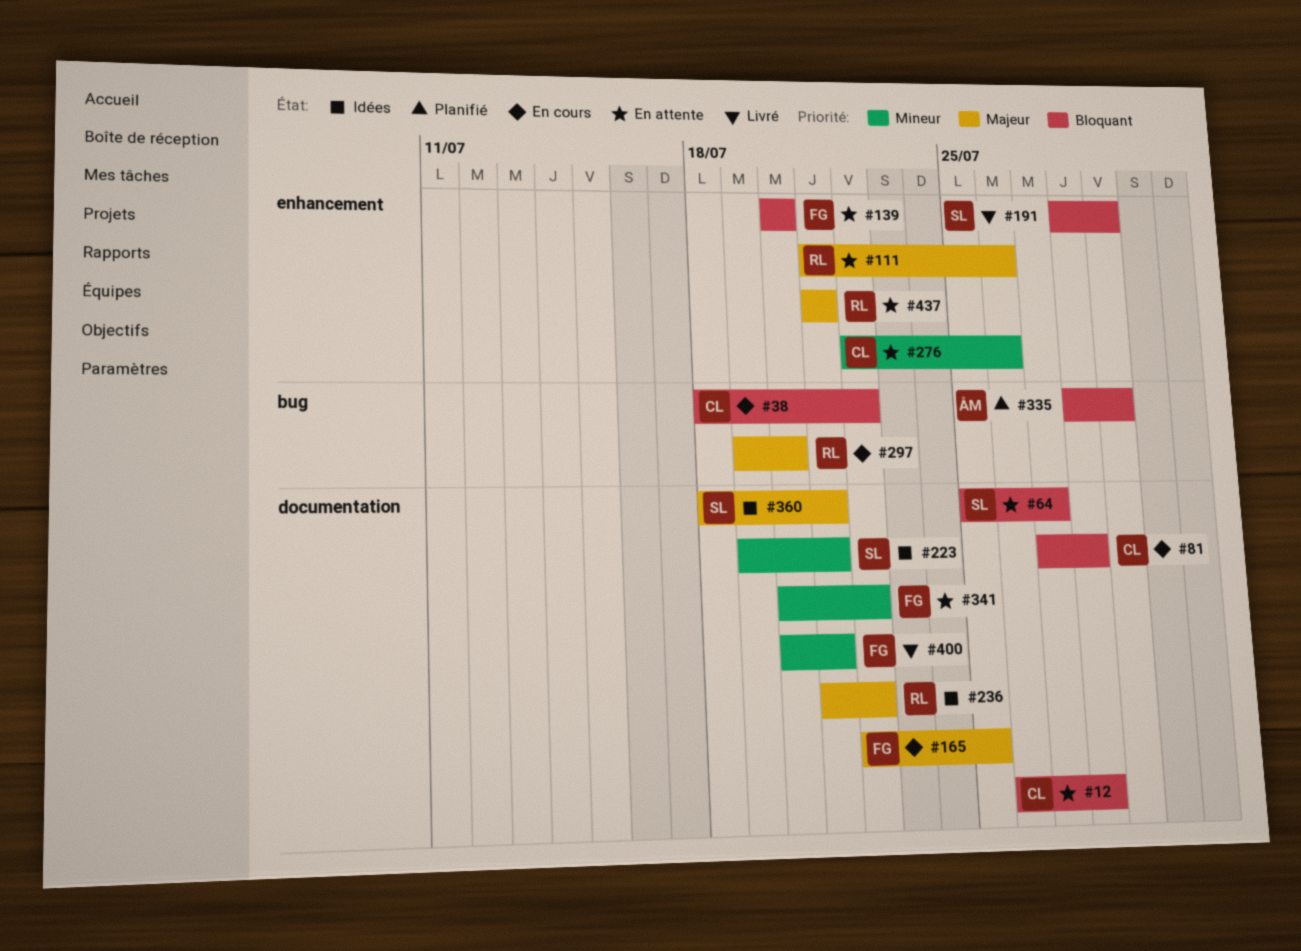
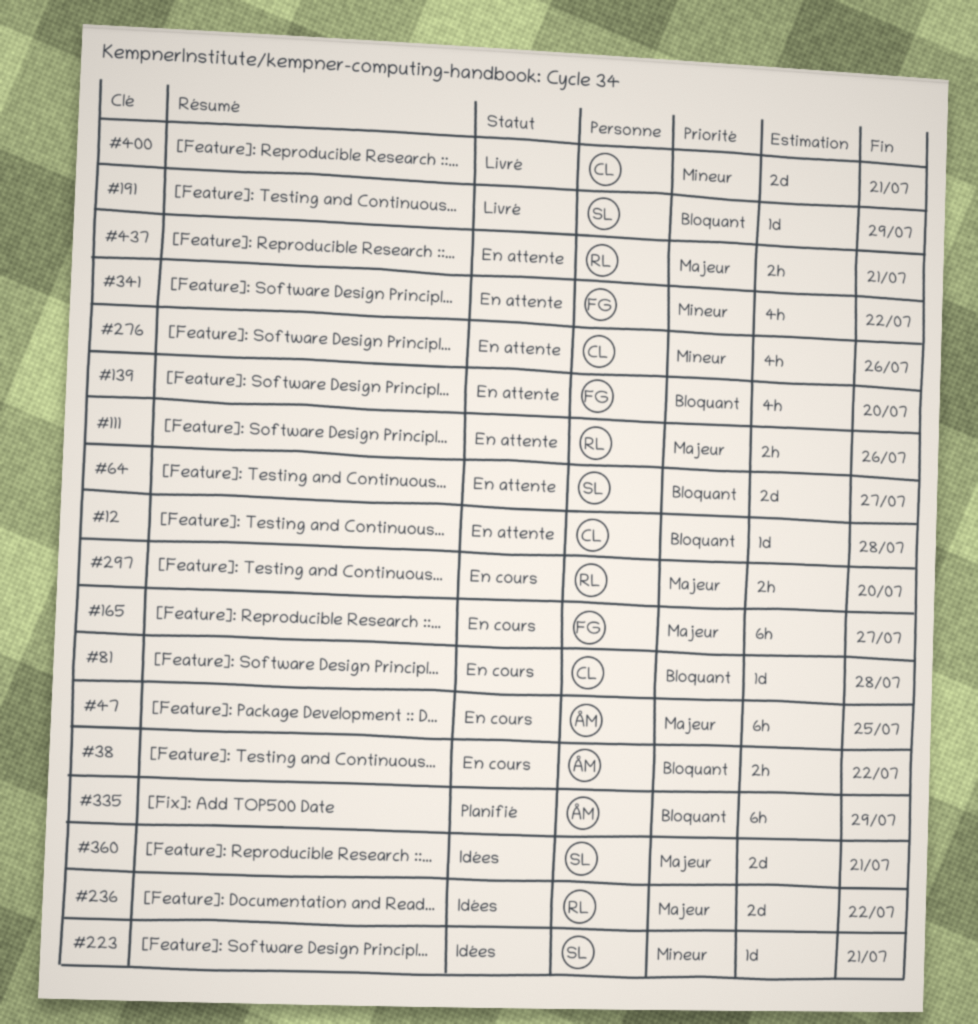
#38, owner: CL -> ÅM
#47: none -> present
#165, due: Jul 25 -> Jul 27
#400, owner: FG -> CL

